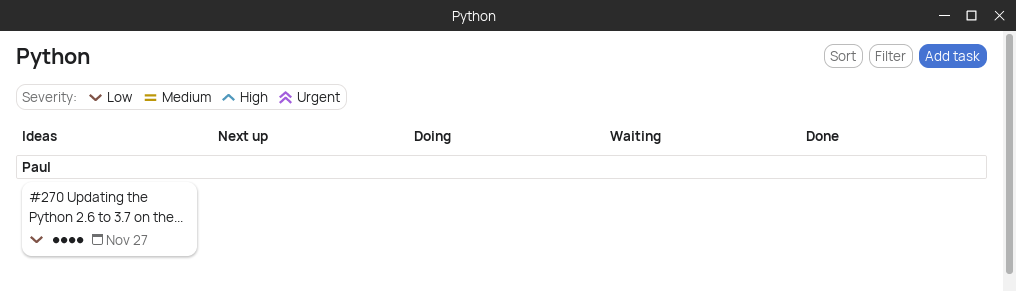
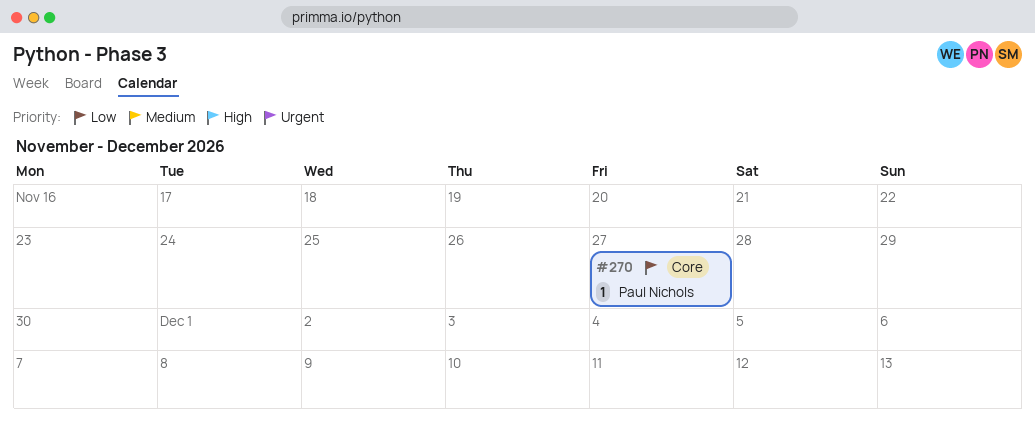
#270, estimate: 4 -> 1

